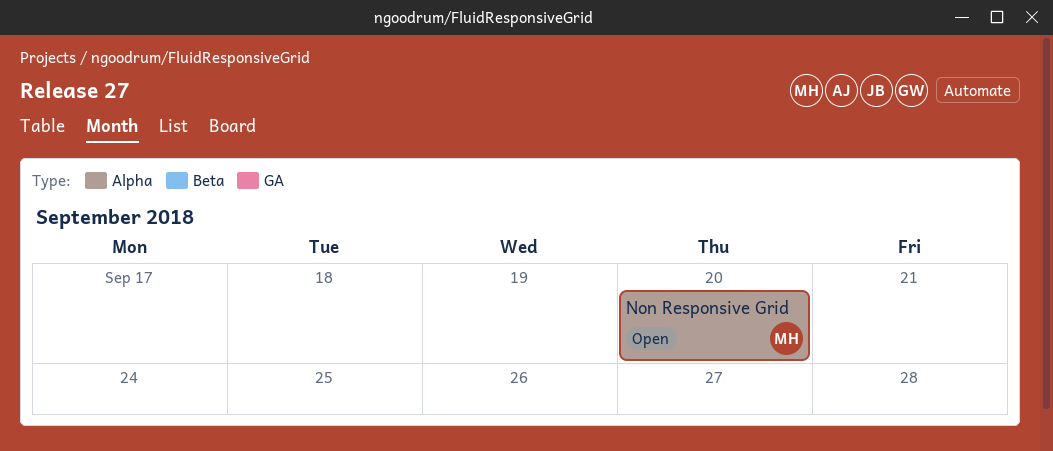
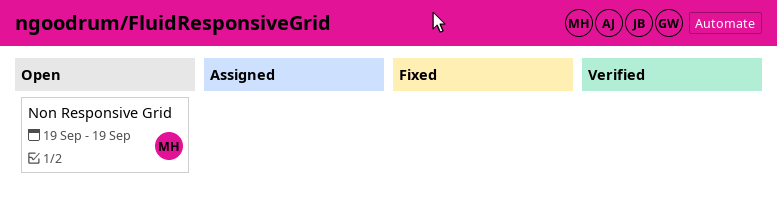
Non Responsive Grid, due: Sep 20 -> Sep 19

